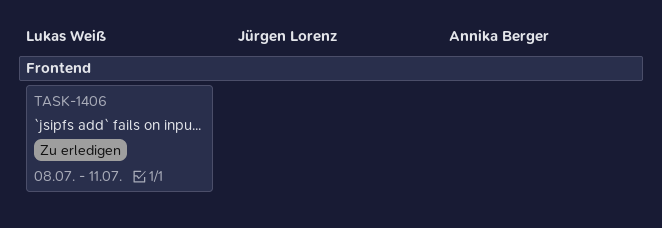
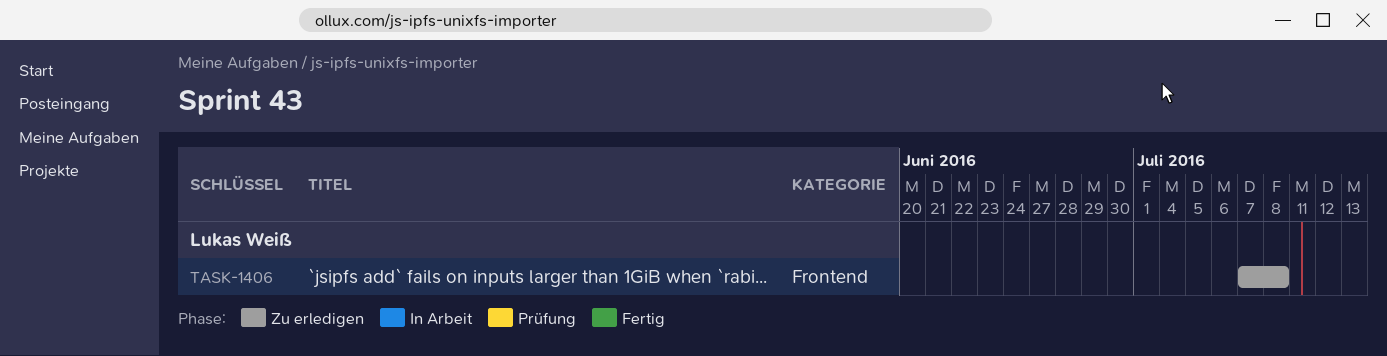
TASK-1406, start: Jul 8 -> Jul 7
TASK-1406, due: Jul 11 -> Jul 8

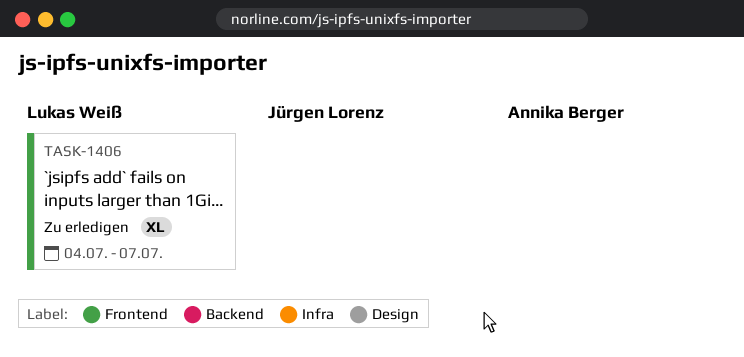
TASK-1406, start: Jul 7 -> Jul 4
TASK-1406, due: Jul 8 -> Jul 7

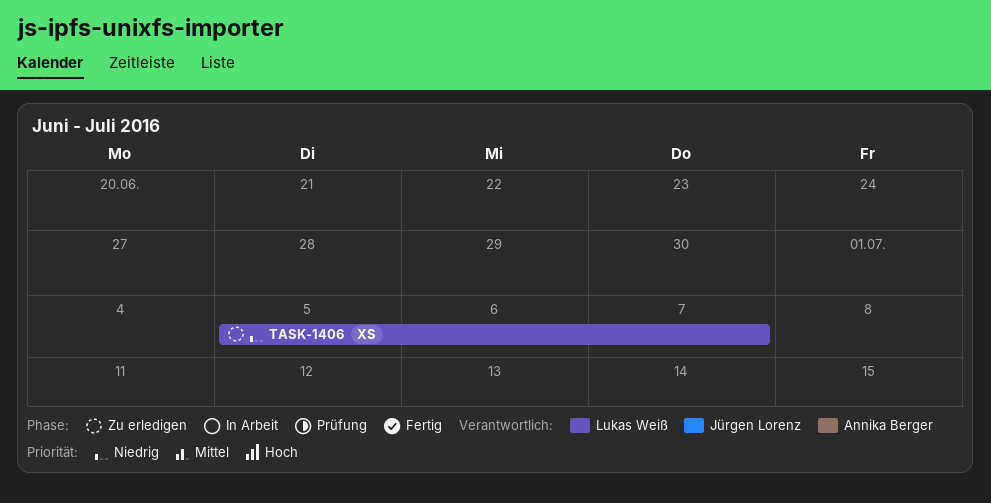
TASK-1406, estimate: XL -> XS
TASK-1406, start: Jul 4 -> Jul 5

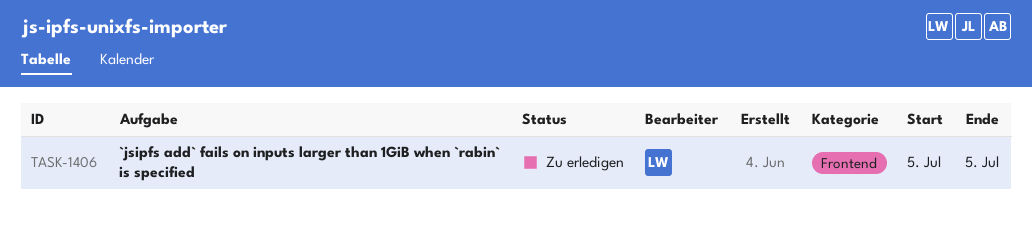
TASK-1406, due: Jul 7 -> Jul 5

